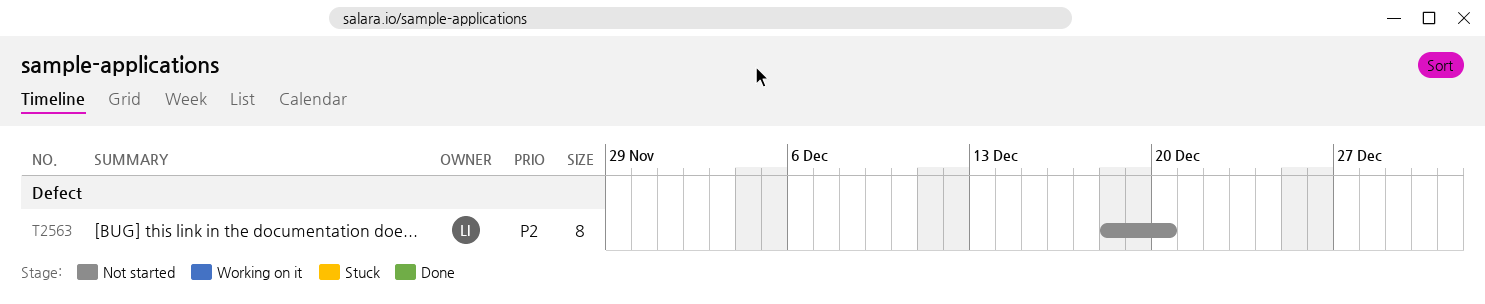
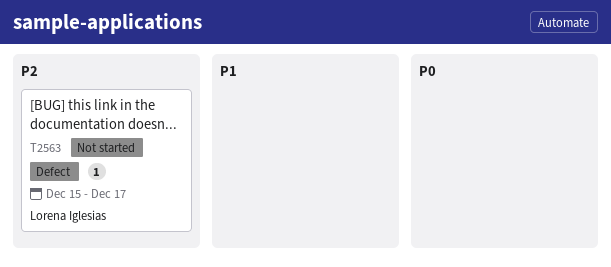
T2563, estimate: 8 -> 1
T2563, start: Dec 18 -> Dec 15
T2563, due: Dec 20 -> Dec 17

